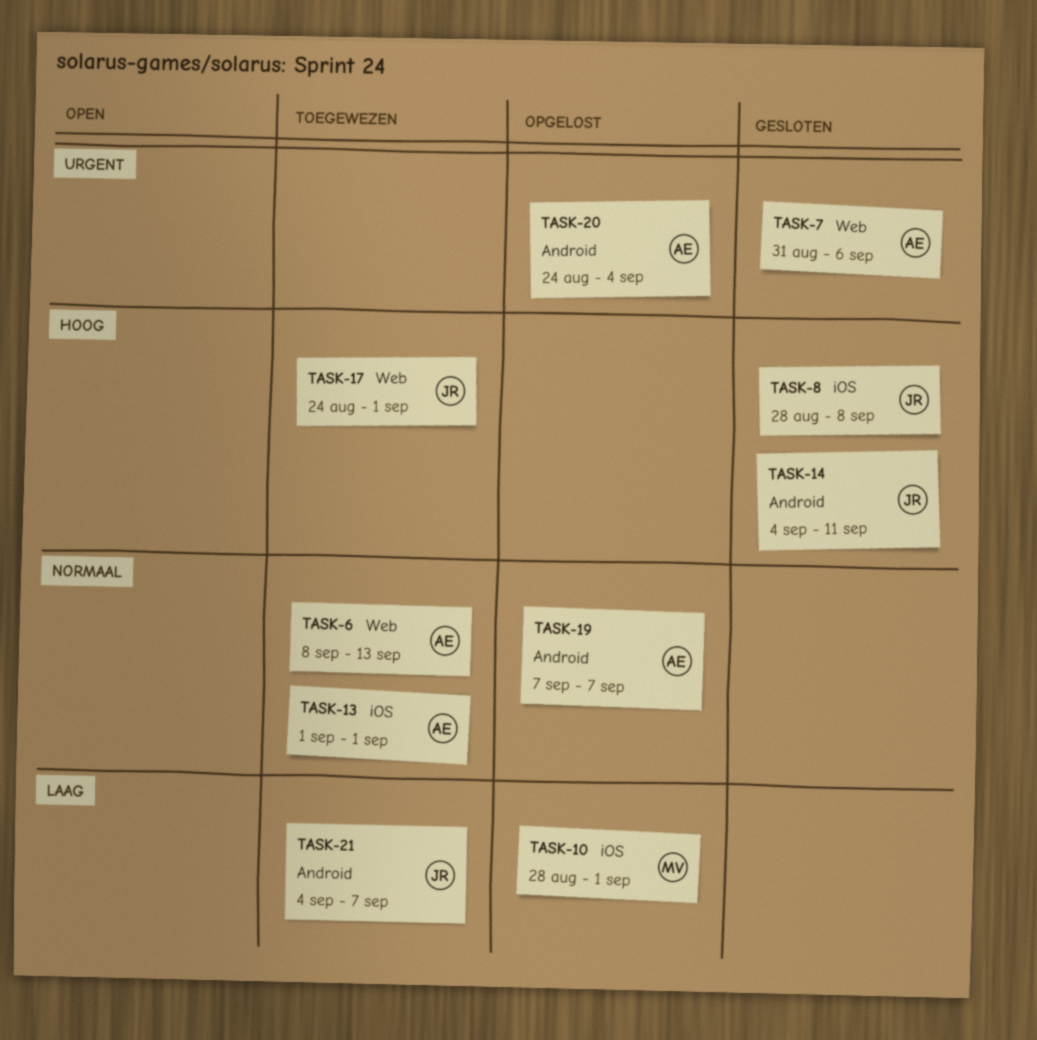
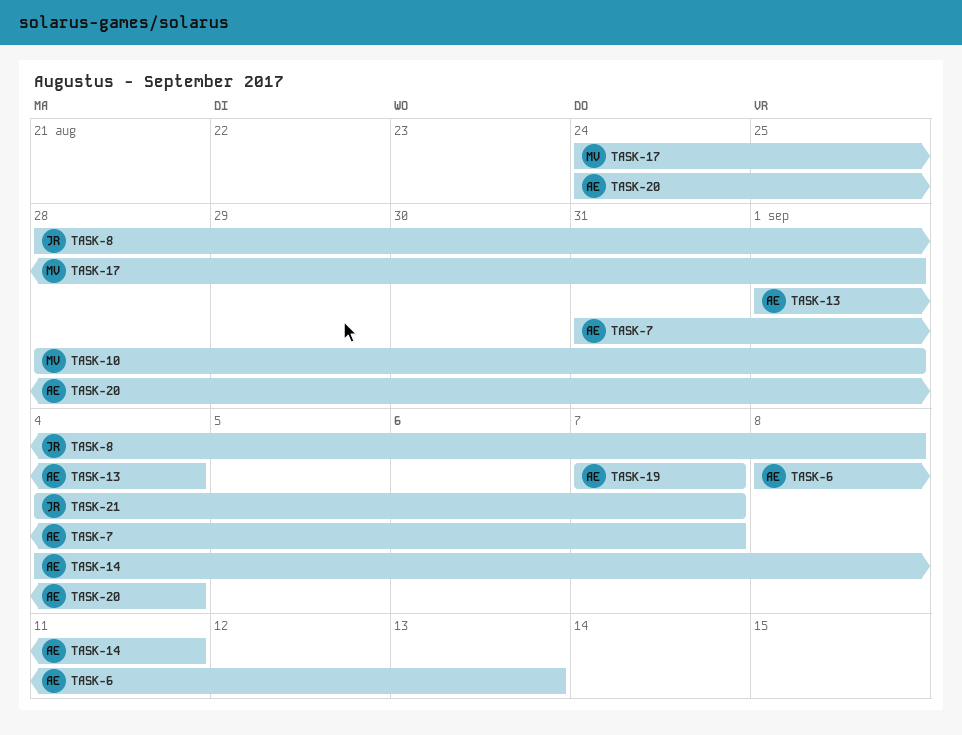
TASK-7, due: Sep 6 -> Sep 7
TASK-13, due: Sep 1 -> Sep 4
TASK-14, owner: JR -> AE
TASK-17, owner: JR -> MV

